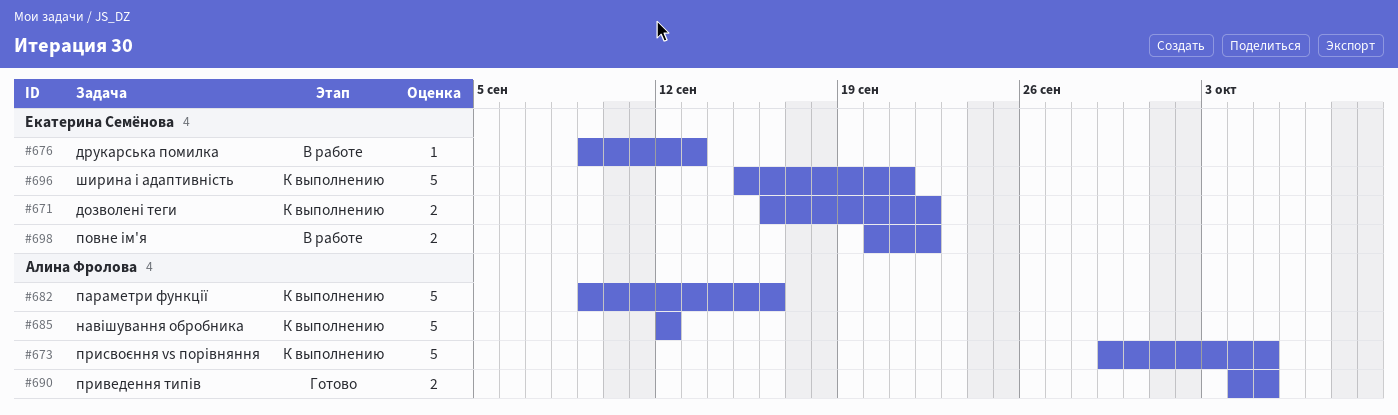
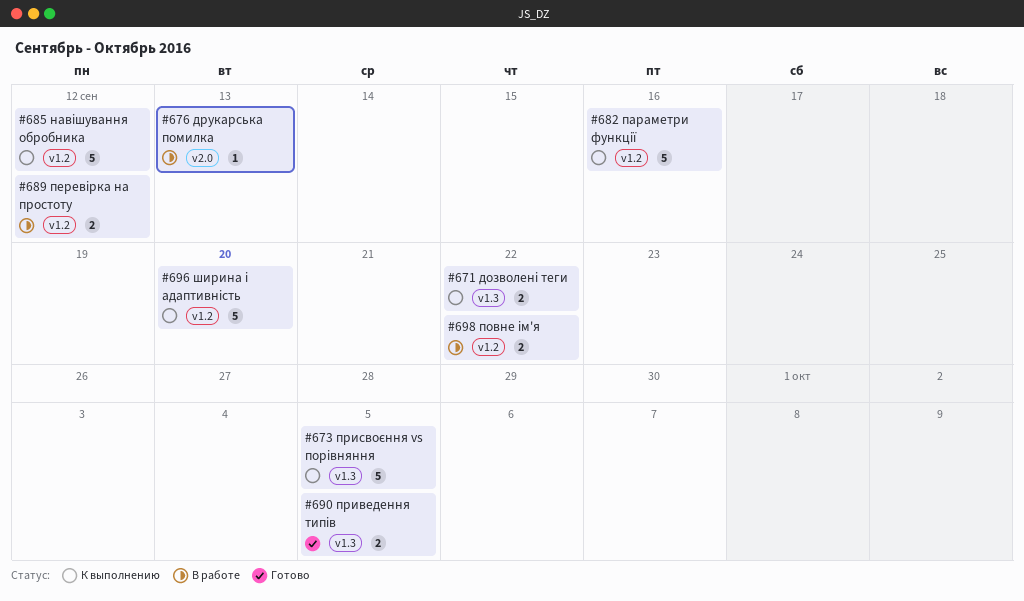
#689: none -> present
#696, due: Sep 21 -> Sep 20

